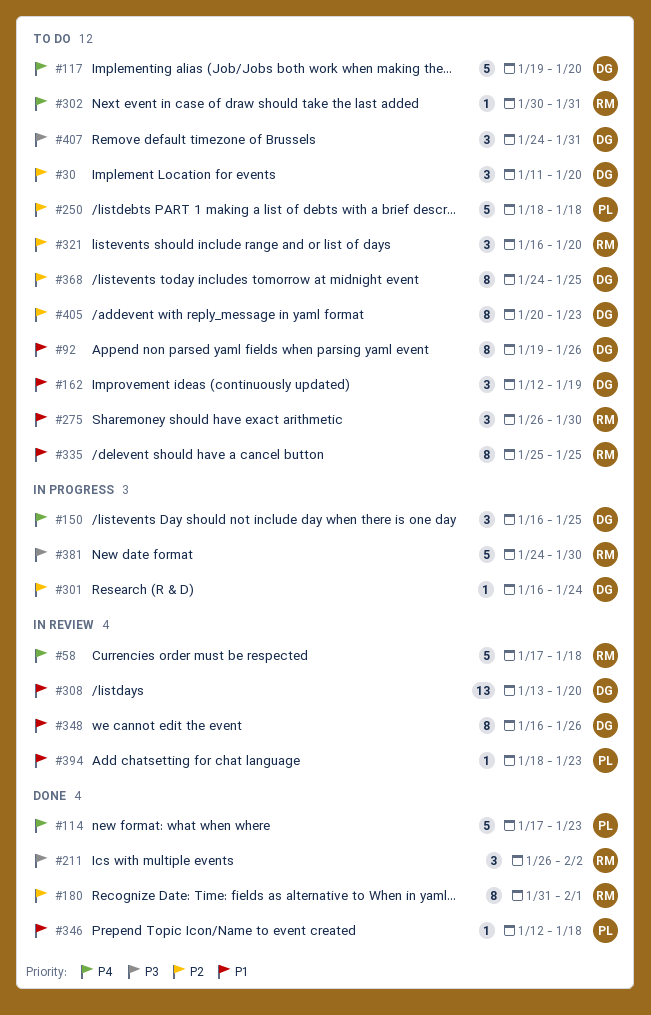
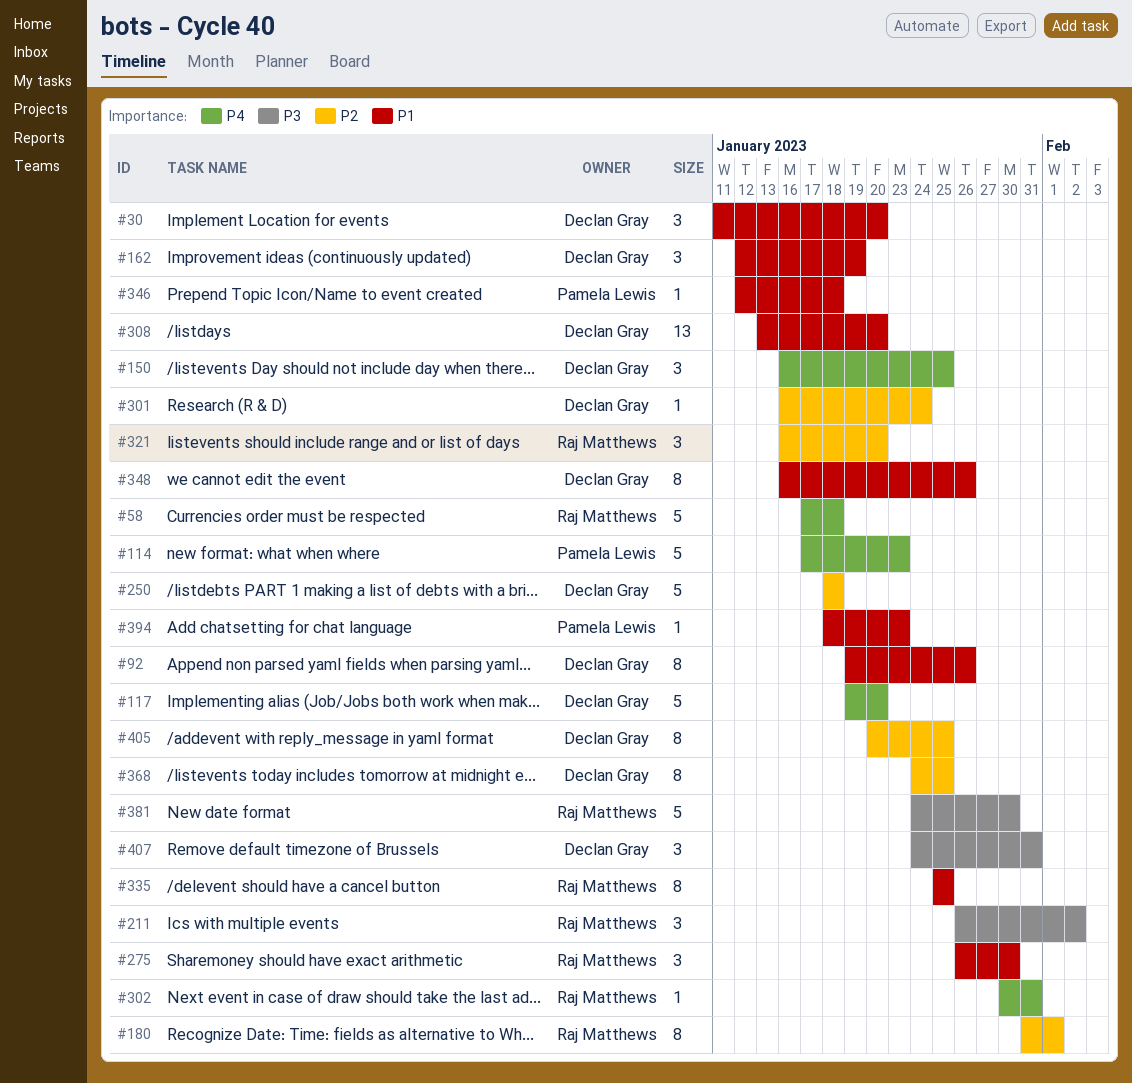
#30, priority: P2 -> P1
#250, owner: Pamela Lewis -> Declan Gray
#405, due: Jan 23 -> Jan 25

